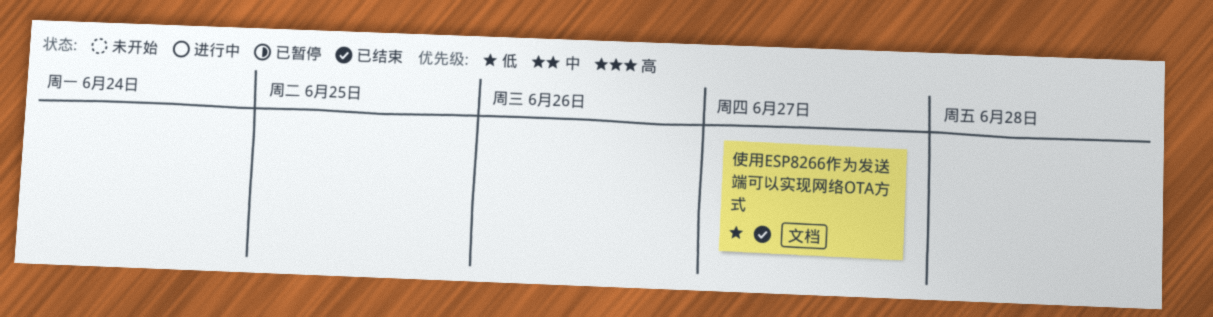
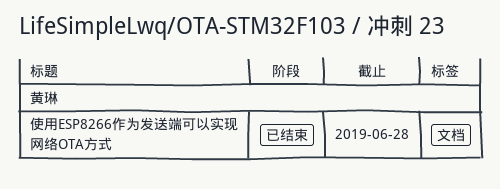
使用ESP8266作为发送端可以实现网络OTA方式, due: Jun 27 -> Jun 28

